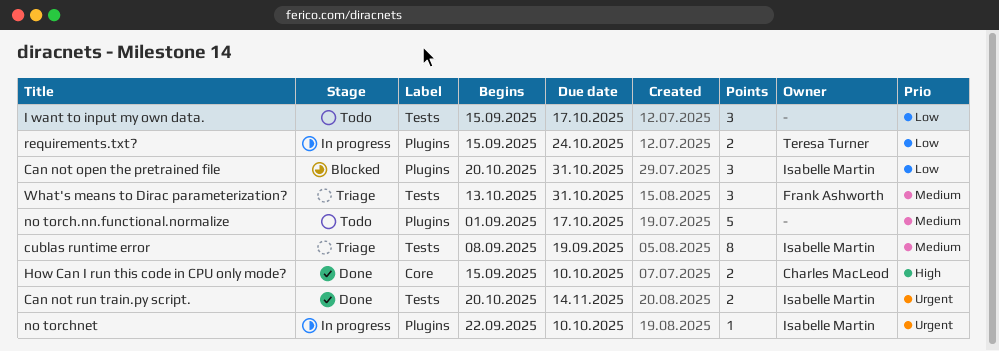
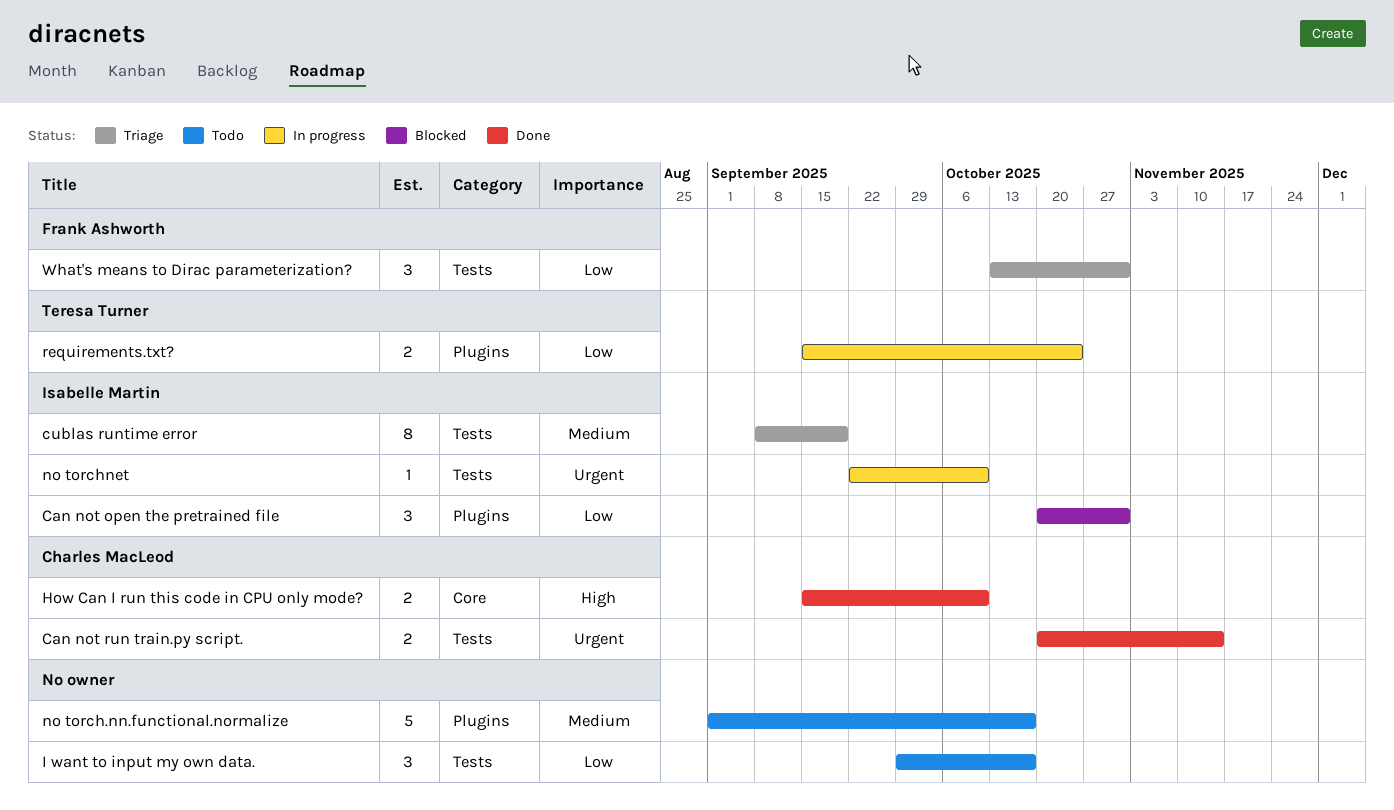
Can not run train.py script., owner: Isabelle Martin -> Charles MacLeod
I want to input my own data., start: Sep 15 -> Sep 29
no torchnet, label: Plugins -> Tests
What's means to Dirac parameterization?, priority: Medium -> Low

